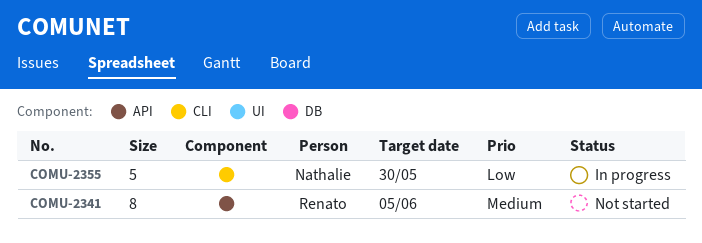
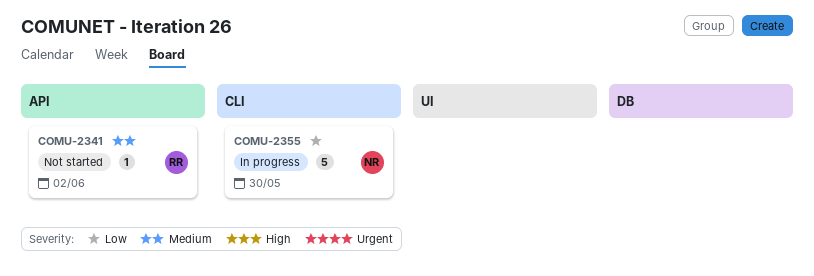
COMU-2341, estimate: 8 -> 1
COMU-2341, due: Jun 5 -> Jun 2

